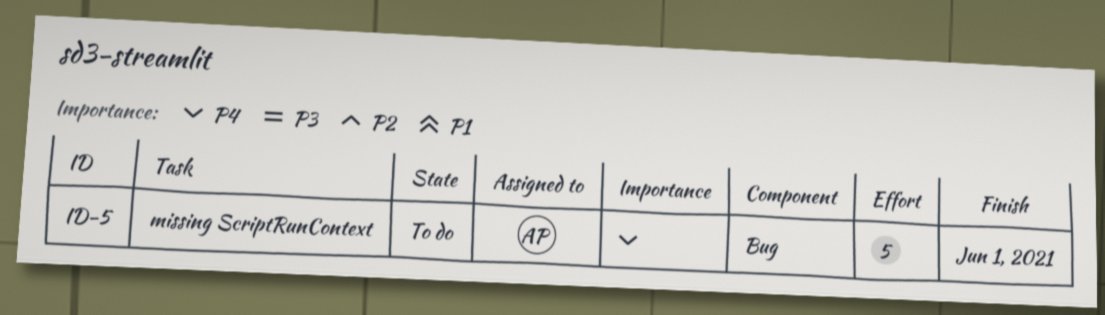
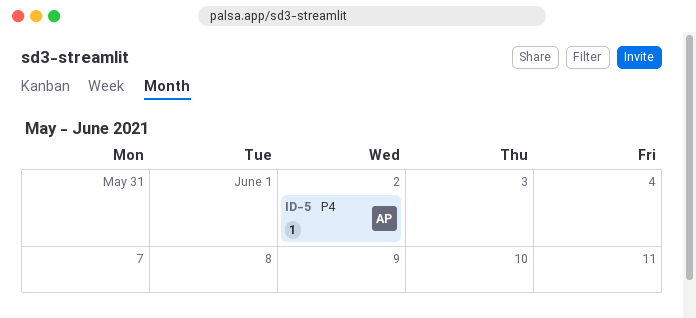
ID-5, estimate: 5 -> 1
ID-5, due: Jun 1 -> Jun 2

